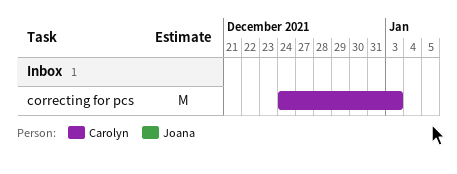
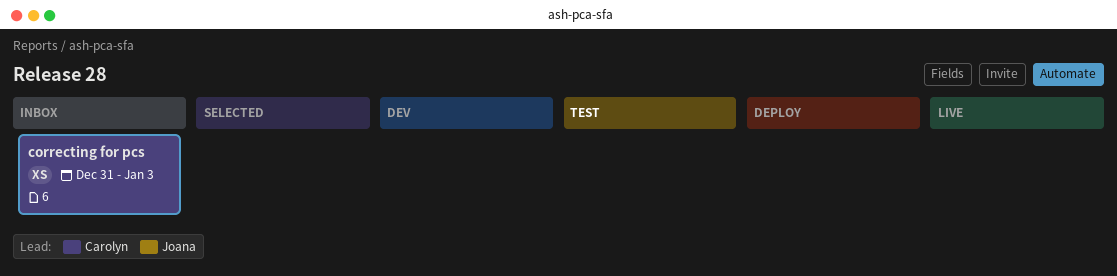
correcting for pcs, estimate: M -> XS
correcting for pcs, start: Dec 24 -> Dec 31

